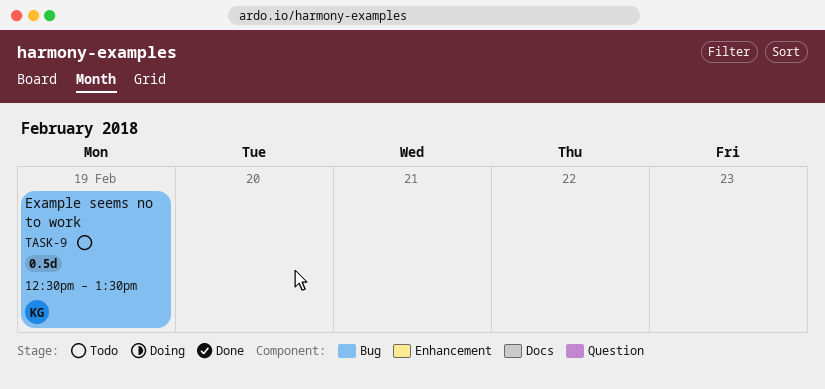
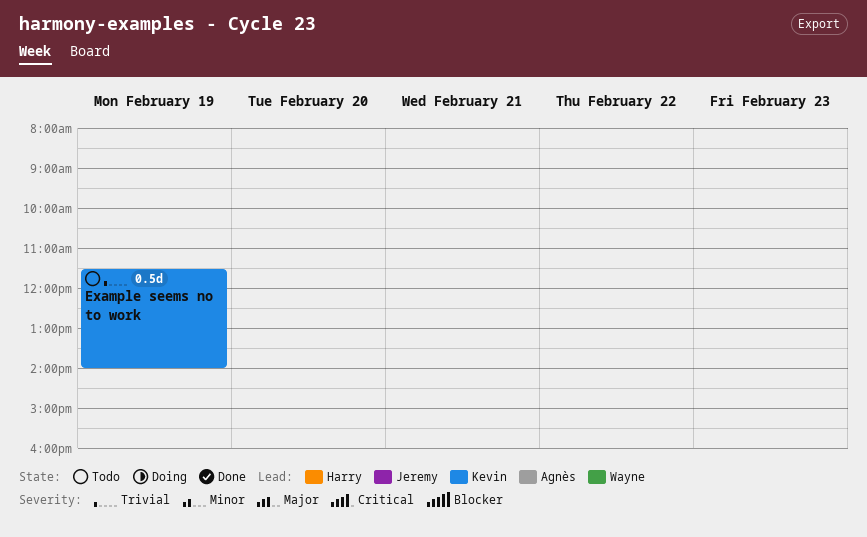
Example seems no to work, begins: 12:30 -> 11:30
Example seems no to work, ends: 13:30 -> 14:00

